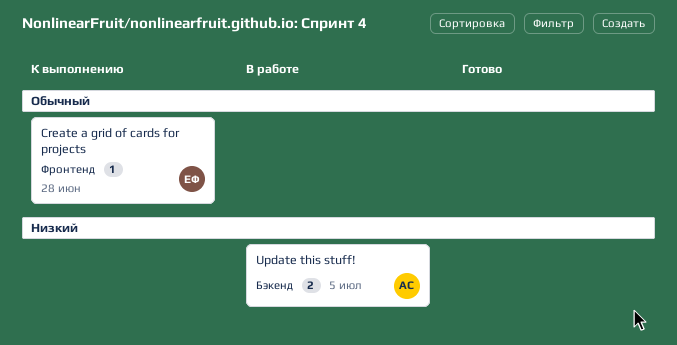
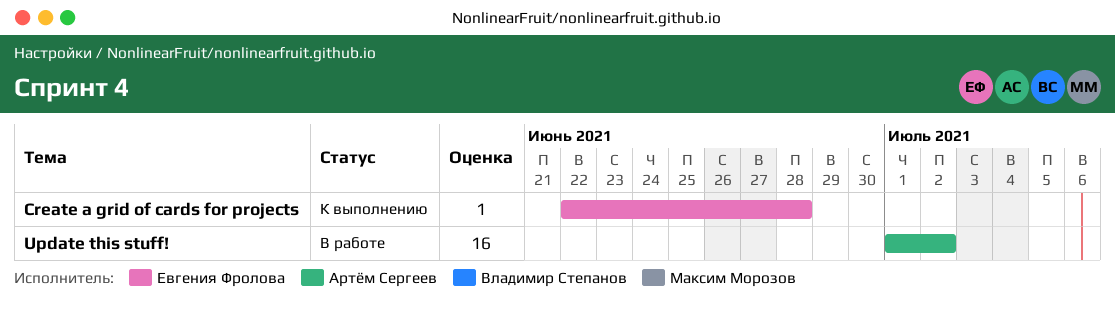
Update this stuff!, estimate: 2 -> 16
Update this stuff!, due: Jul 5 -> Jul 2

